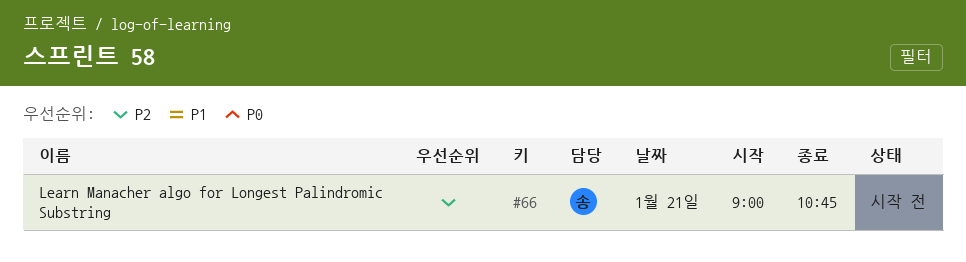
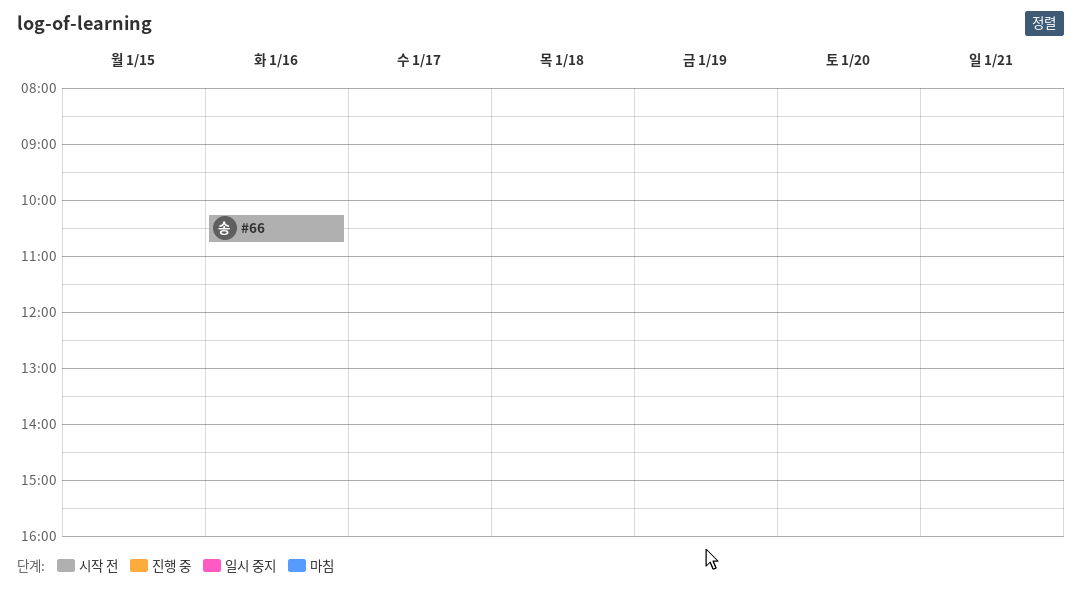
#66, day: Jan 21 -> Jan 16
#66, begins: 09:00 -> 10:15

